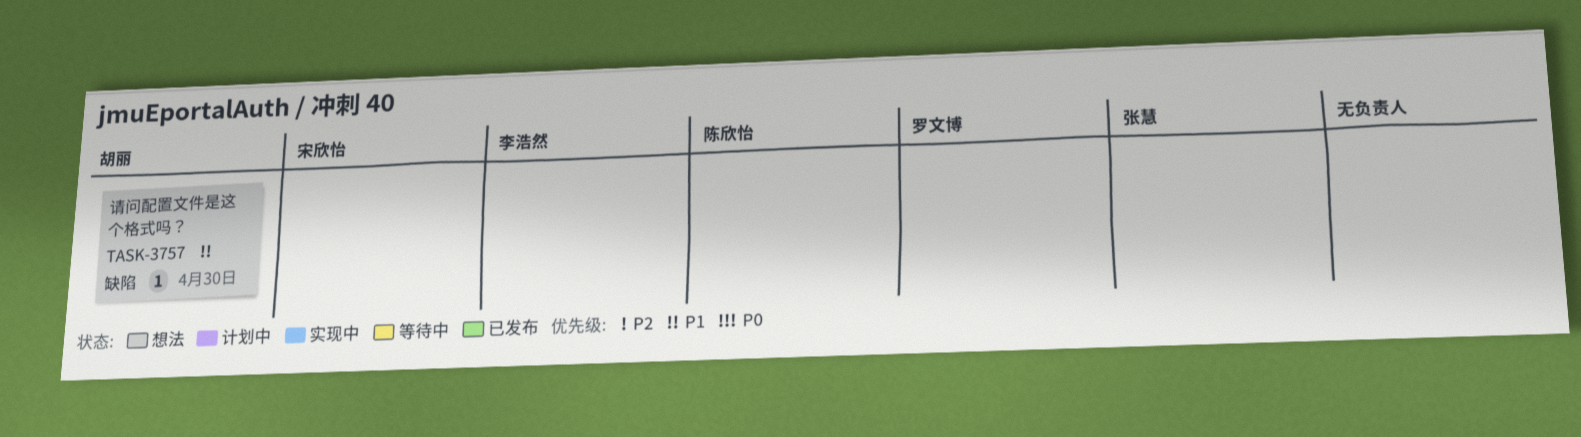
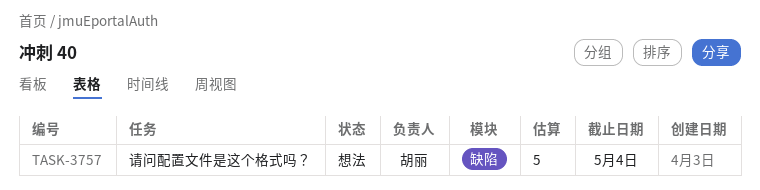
TASK-3757, estimate: 1 -> 5
TASK-3757, due: Apr 30 -> May 4

